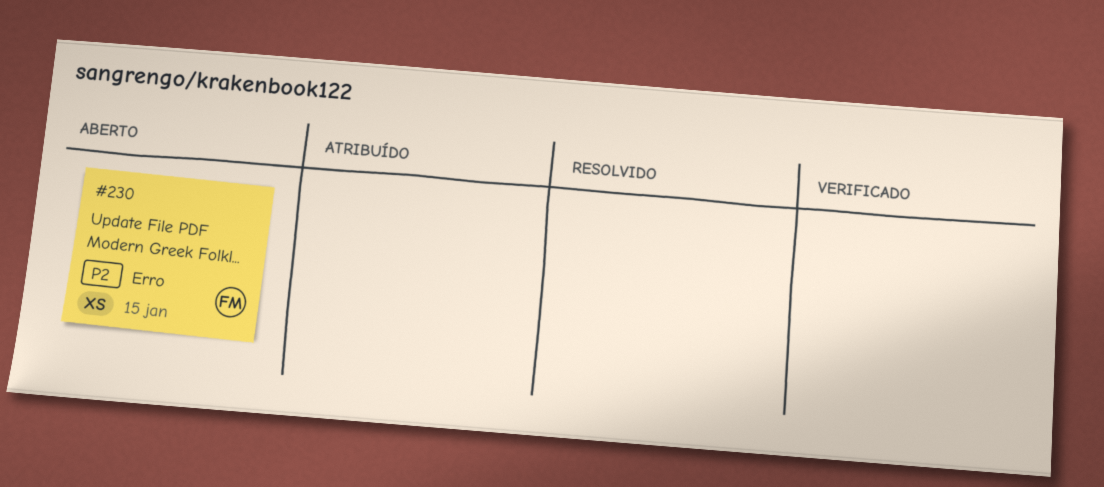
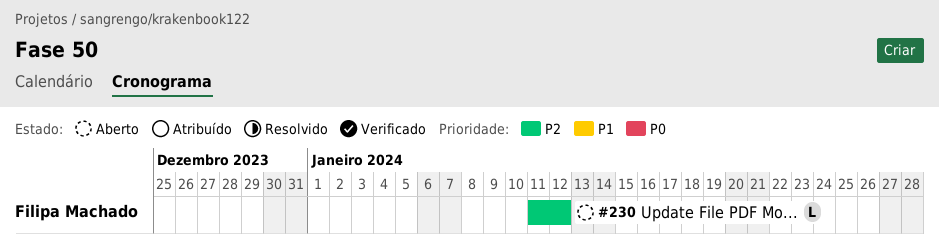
#230, estimate: XS -> L
#230, due: Jan 15 -> Jan 12

